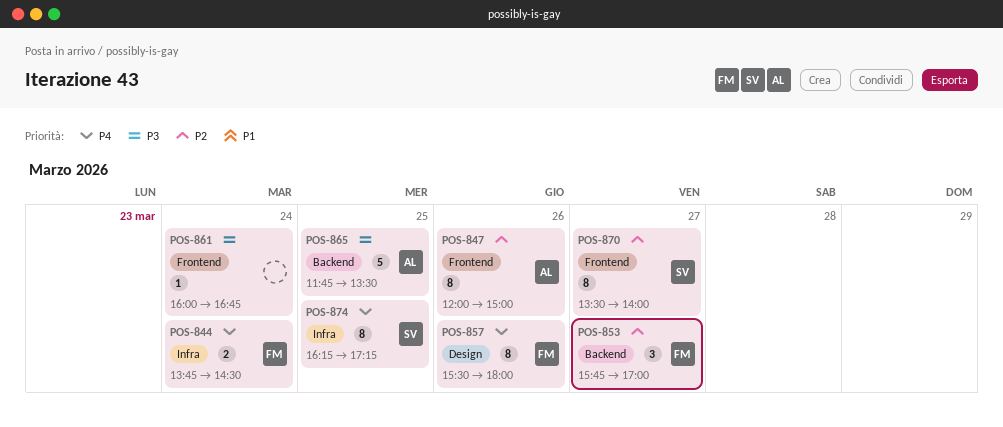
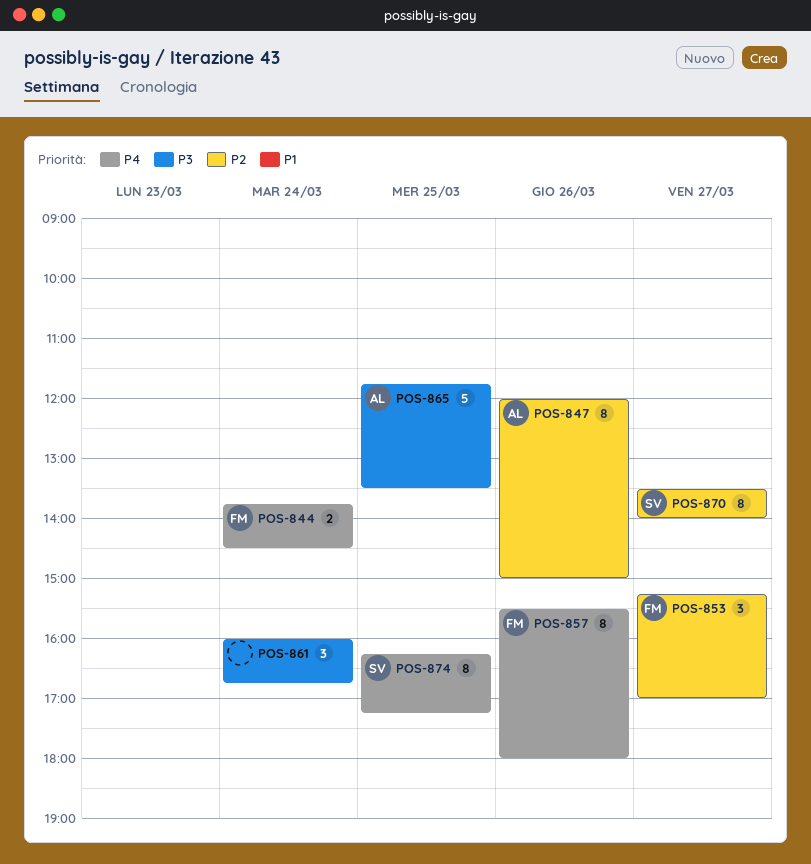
POS-853, begins: 15:45 -> 15:15
POS-861, estimate: 1 -> 3

